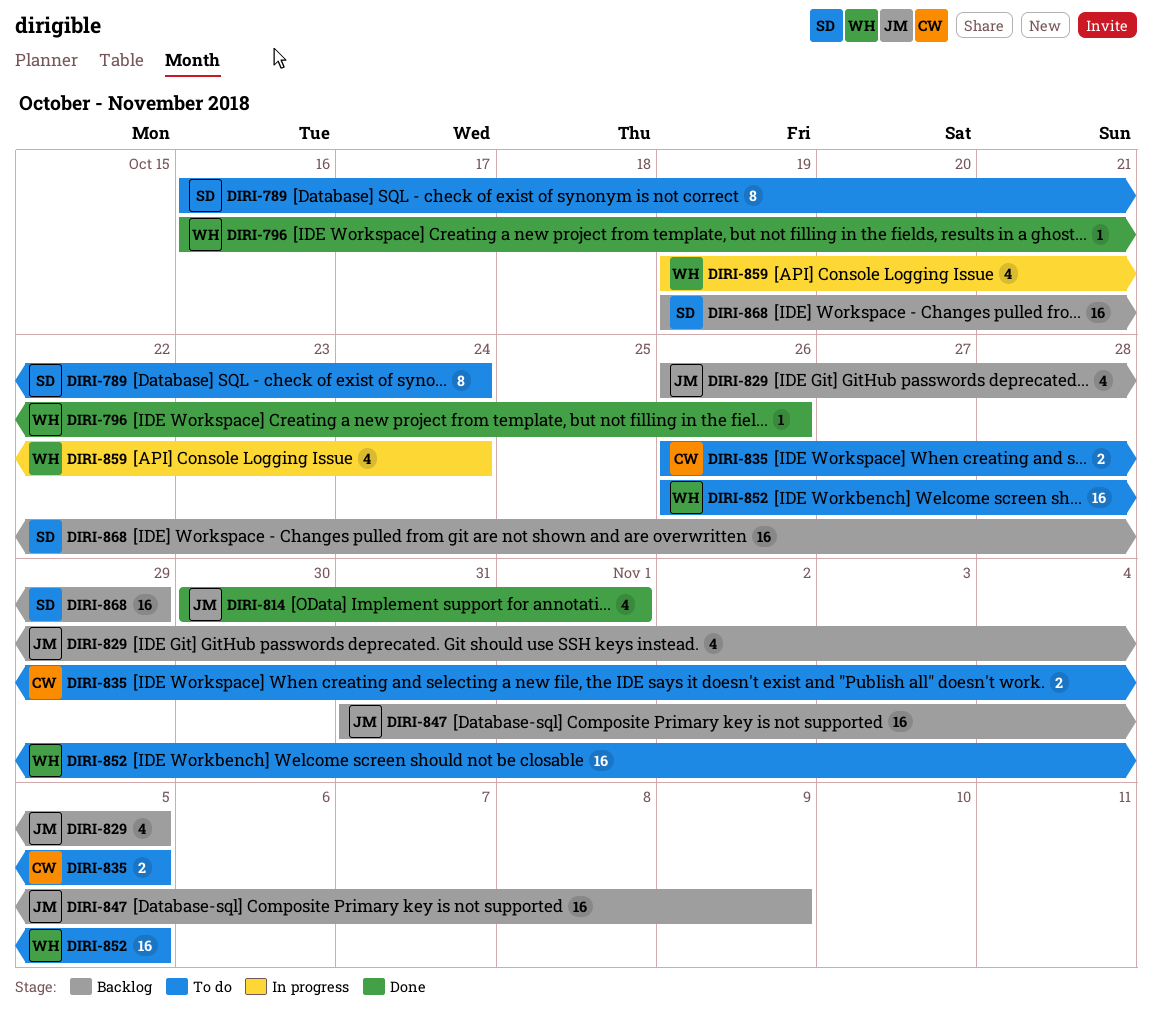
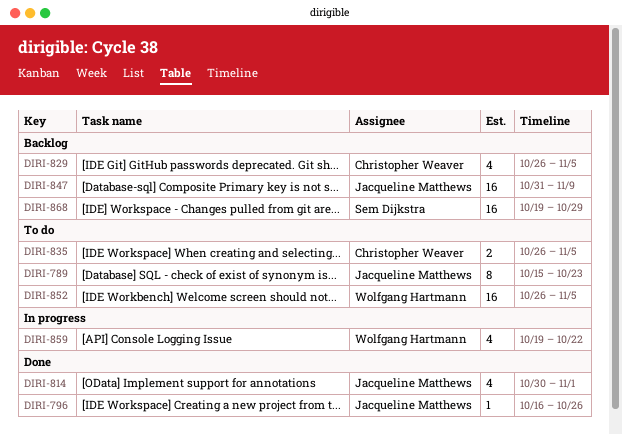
DIRI-789, owner: Sem Dijkstra -> Jacqueline Matthews
DIRI-789, start: Oct 16 -> Oct 15
DIRI-789, due: Oct 24 -> Oct 23
DIRI-796, owner: Wolfgang Hartmann -> Jacqueline Matthews
DIRI-829, owner: Jacqueline Matthews -> Christopher Weaver
DIRI-859, due: Oct 24 -> Oct 22

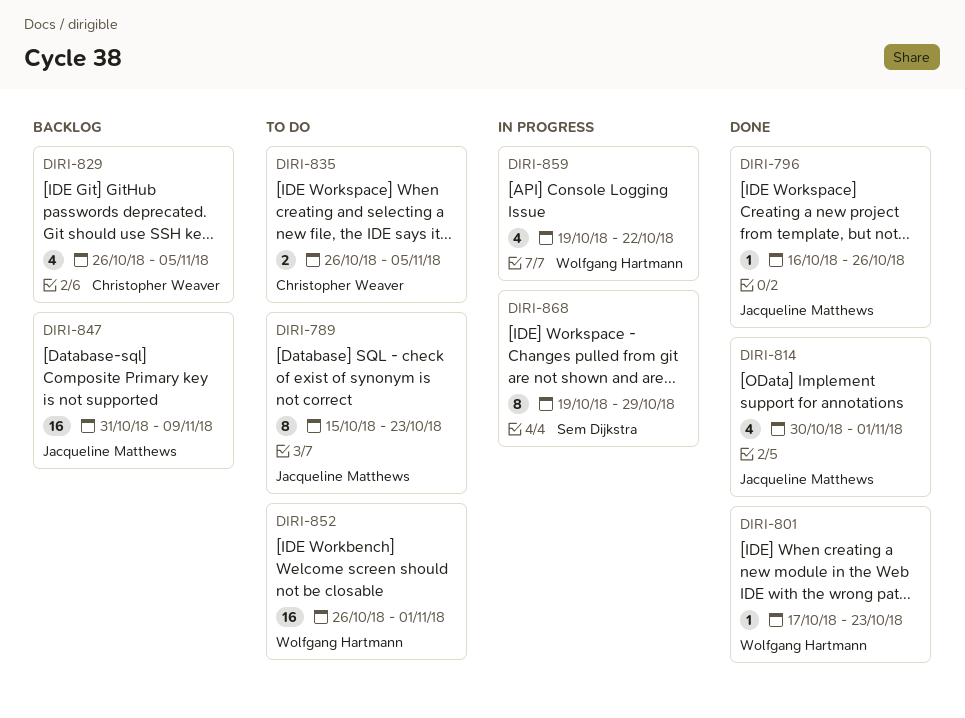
DIRI-801: none -> present
DIRI-852, due: Nov 5 -> Nov 1
DIRI-868, status: Backlog -> In progress
DIRI-868, estimate: 16 -> 8

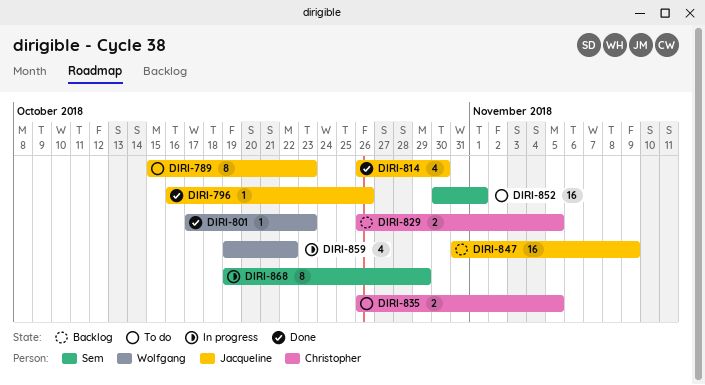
DIRI-814, start: Oct 30 -> Oct 26
DIRI-814, due: Nov 1 -> Oct 30
DIRI-829, estimate: 4 -> 2
DIRI-852, owner: Wolfgang Hartmann -> Sem Dijkstra
DIRI-852, start: Oct 26 -> Oct 30

